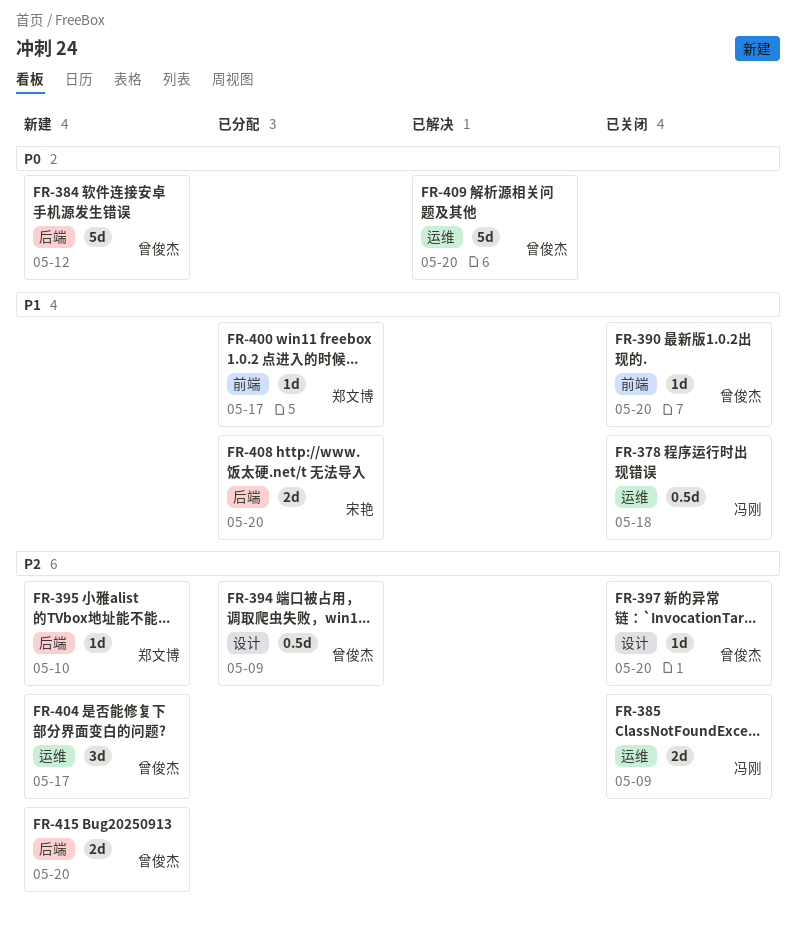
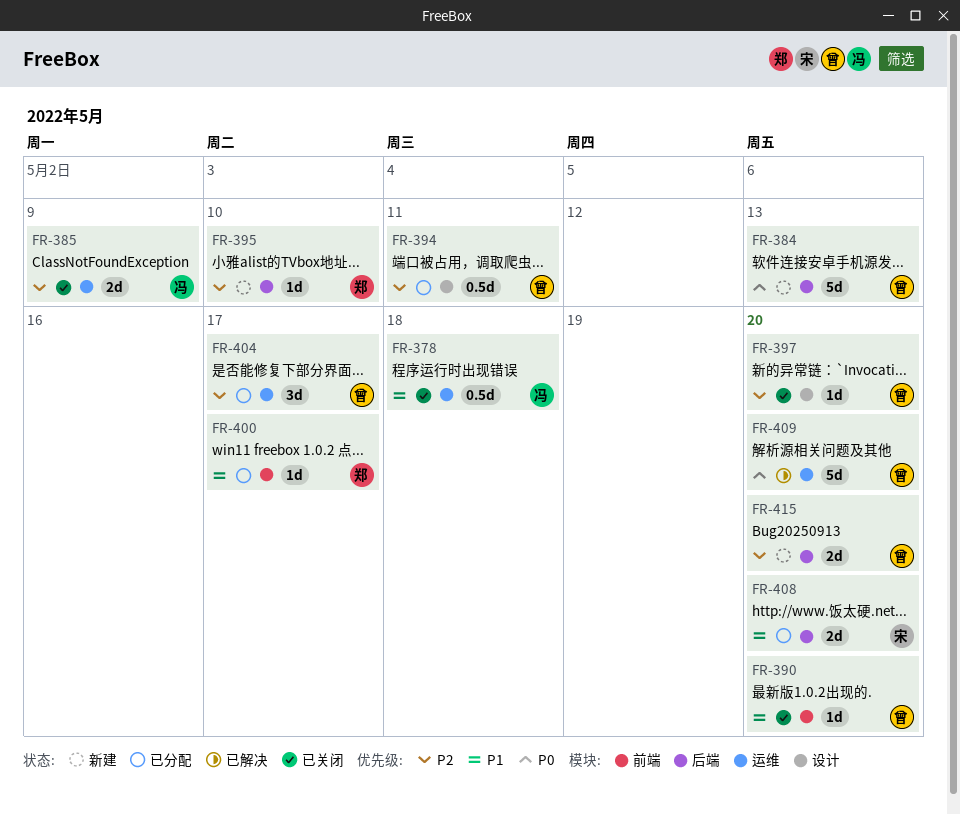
FR-384, due: May 12 -> May 13
FR-394, due: May 9 -> May 11
FR-404, status: 新建 -> 已分配

